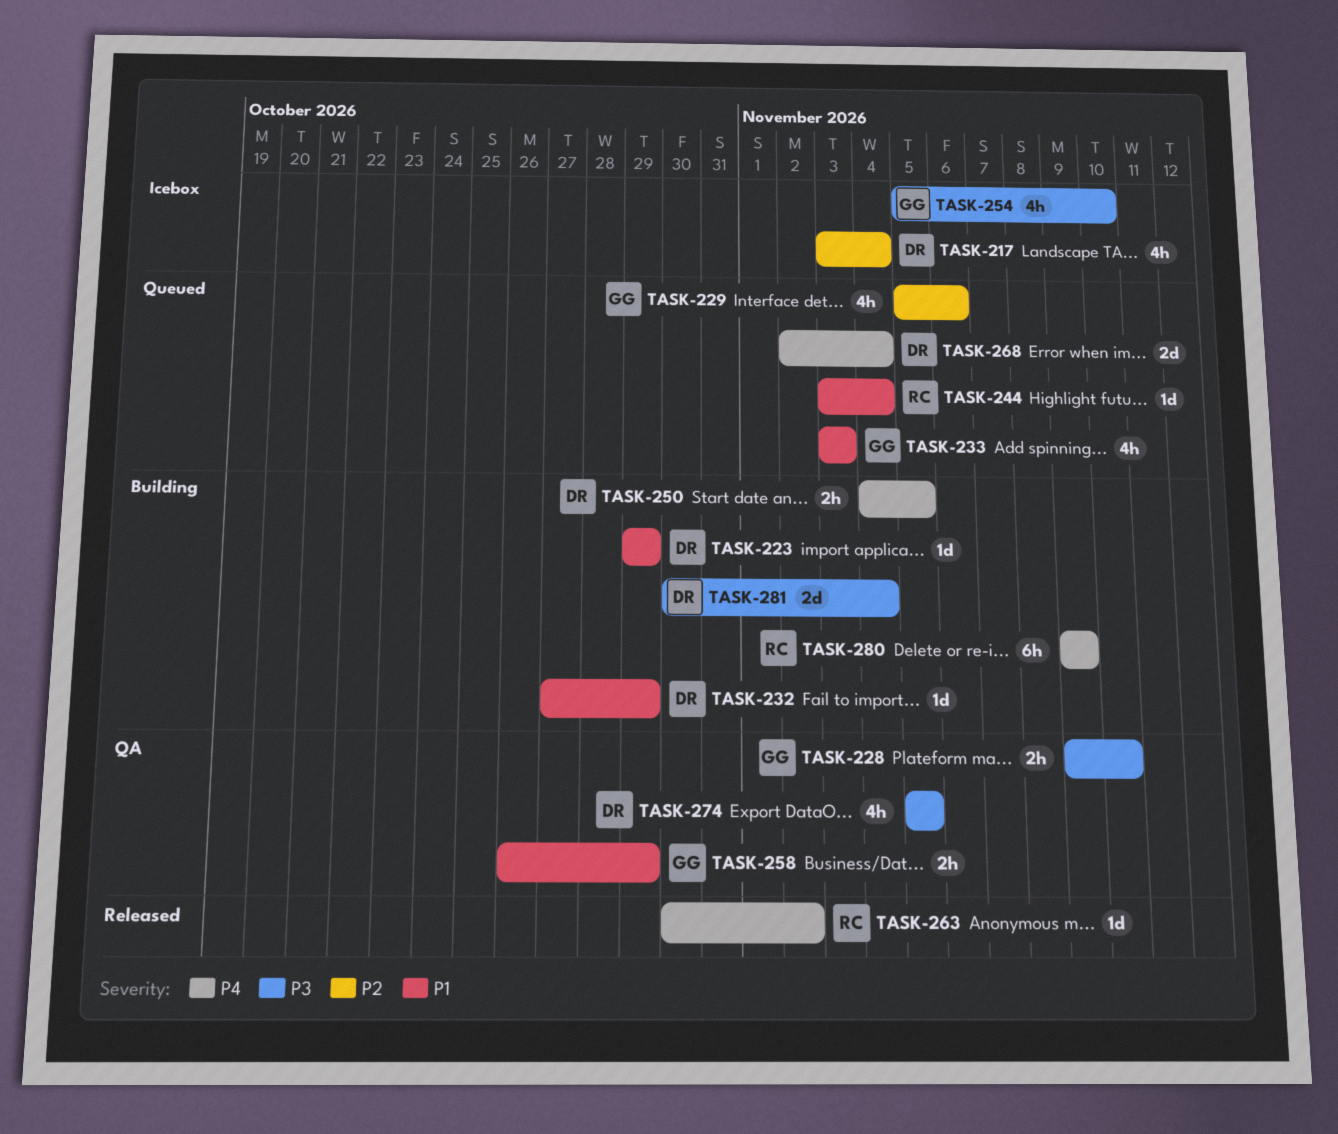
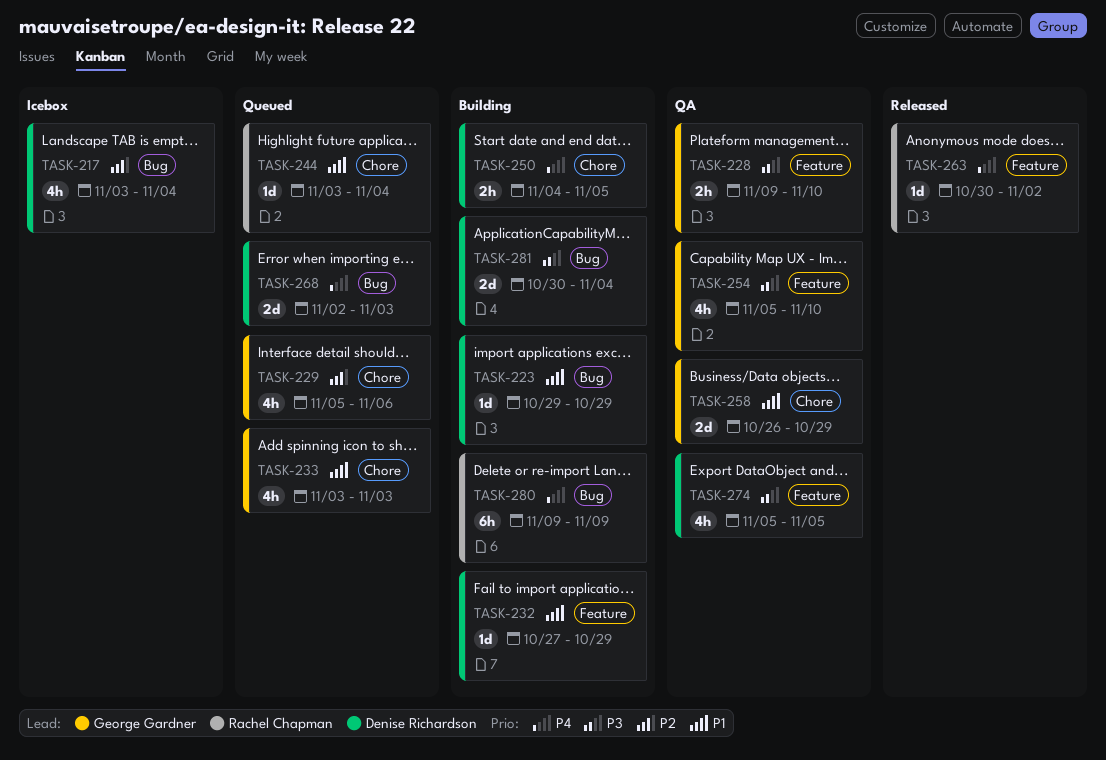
TASK-254, status: Icebox -> QA
TASK-258, estimate: 2h -> 2d
TASK-268, due: Nov 4 -> Nov 3

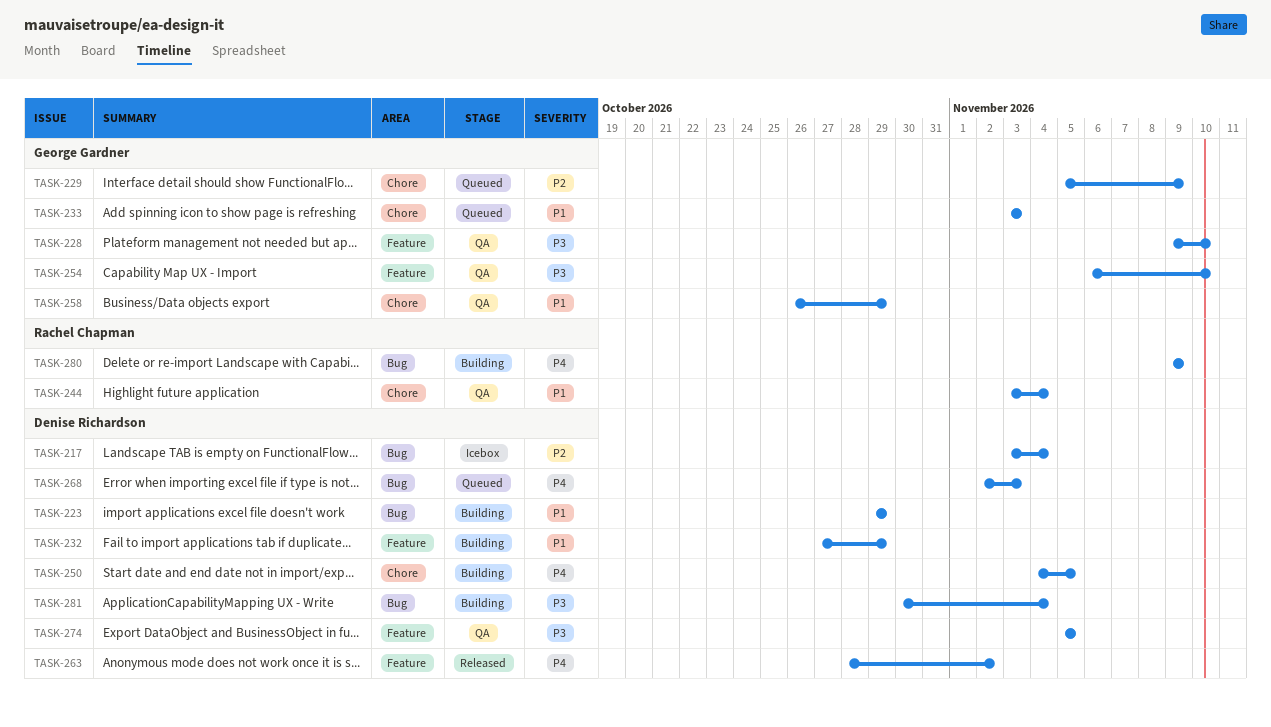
TASK-229, due: Nov 6 -> Nov 9
TASK-244, status: Queued -> QA
TASK-254, start: Nov 5 -> Nov 6
TASK-263, owner: Rachel Chapman -> Denise Richardson
TASK-263, start: Oct 30 -> Oct 28

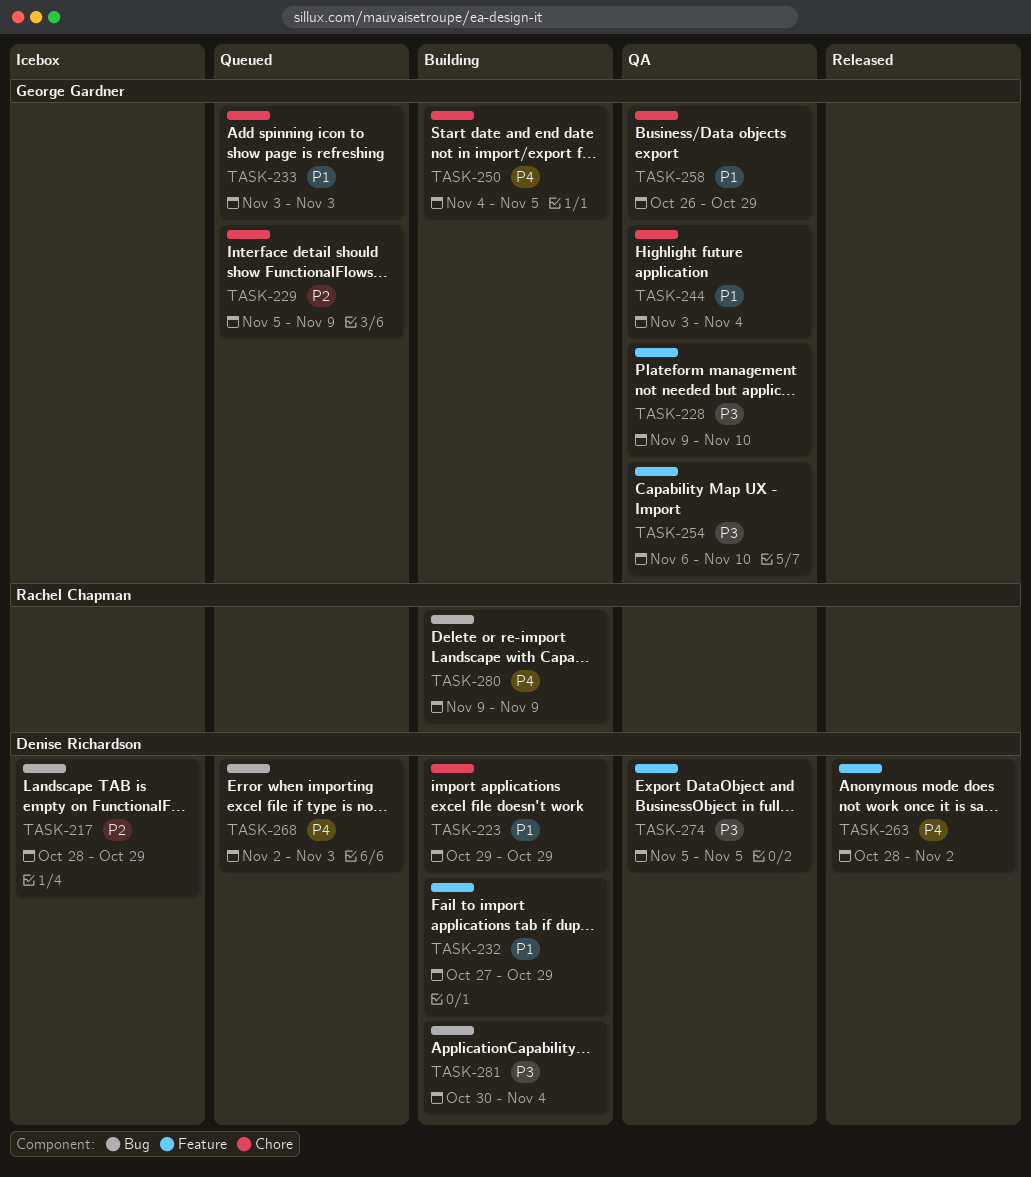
TASK-217, start: Nov 3 -> Oct 28
TASK-217, due: Nov 4 -> Oct 29
TASK-223, label: Bug -> Chore
TASK-244, owner: Rachel Chapman -> George Gardner
TASK-250, owner: Denise Richardson -> George Gardner

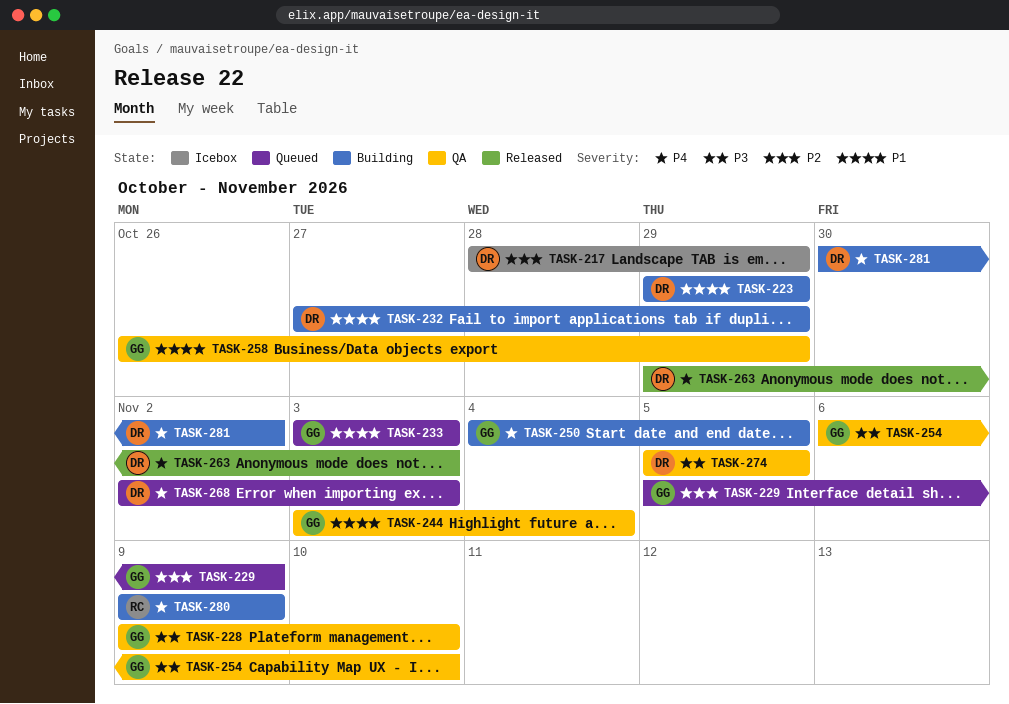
TASK-263, start: Oct 28 -> Oct 29
TASK-263, due: Nov 2 -> Nov 3
TASK-281, priority: P3 -> P4
TASK-281, due: Nov 4 -> Nov 2

